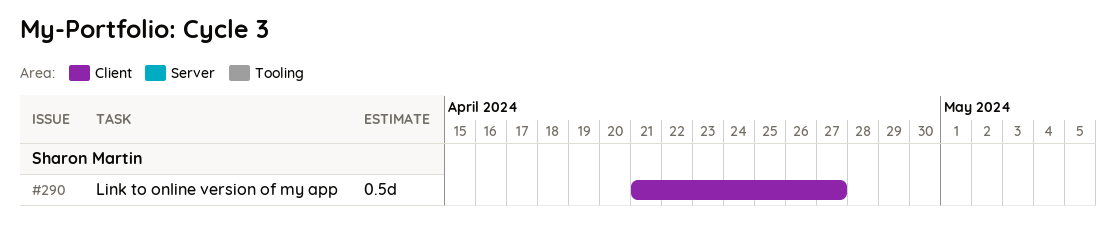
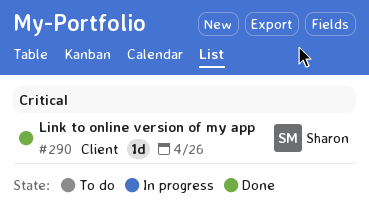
#290, estimate: 0.5d -> 1d
#290, due: Apr 27 -> Apr 26

